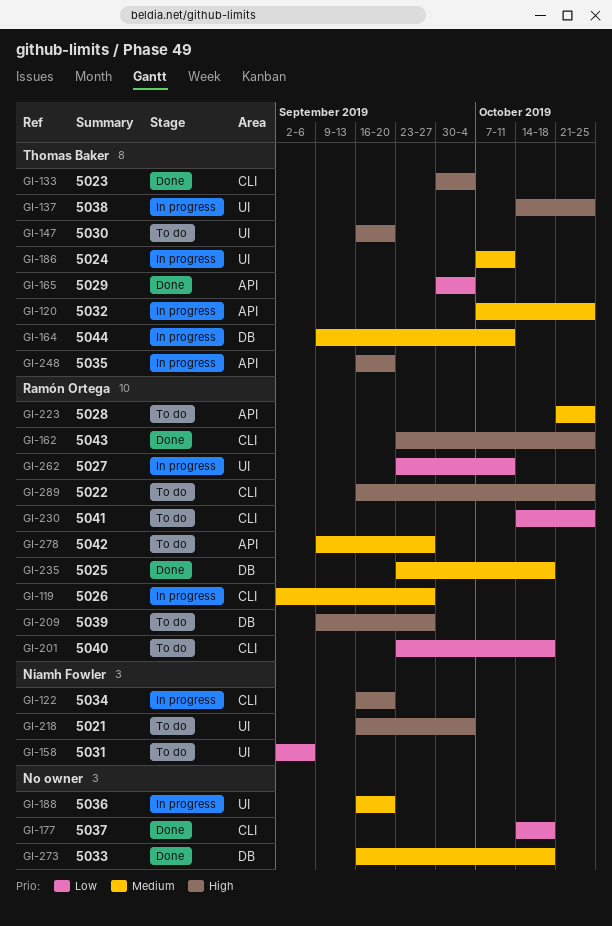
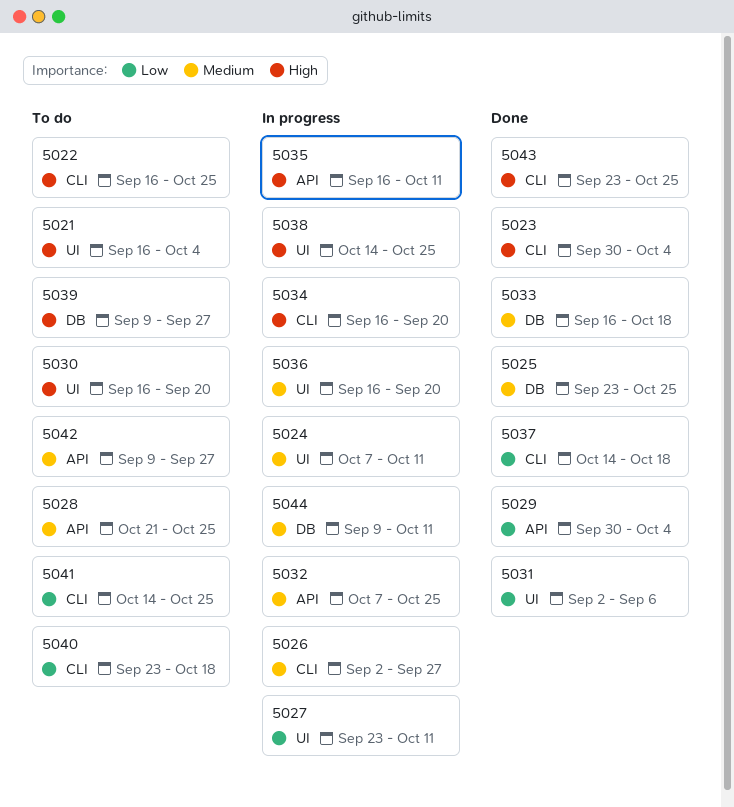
5025, due: Oct 18 -> Oct 25
5031, status: To do -> Done
5035, due: Sep 20 -> Oct 11

